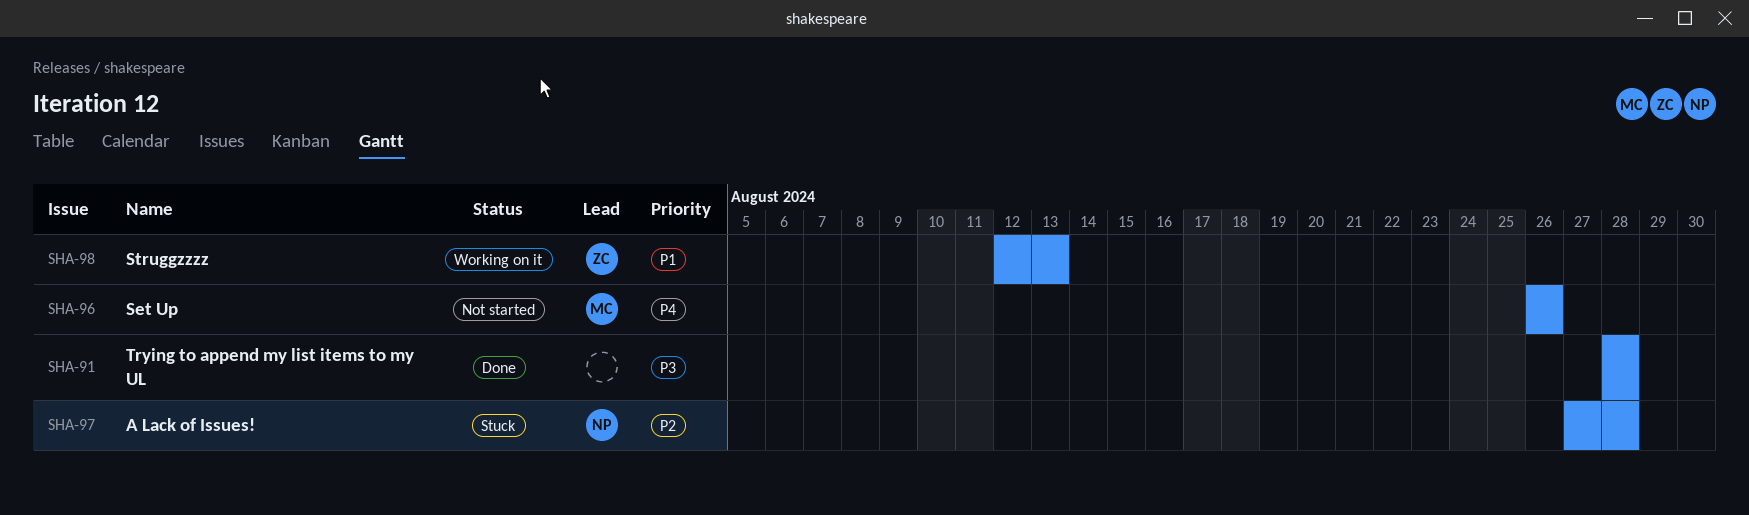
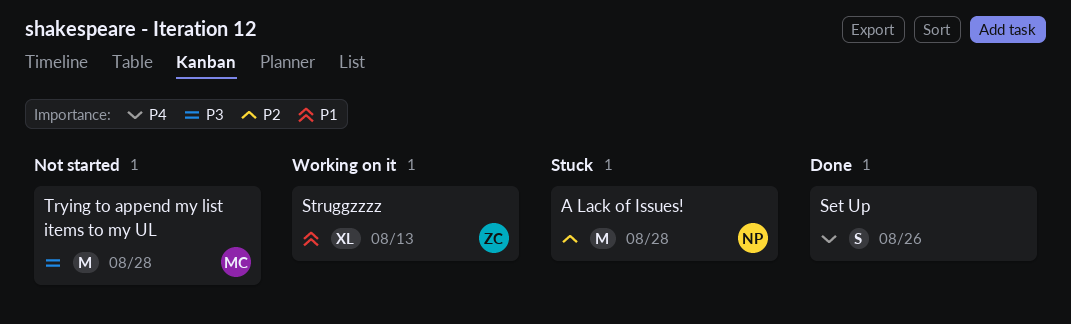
Set Up, status: Not started -> Done
Set Up, owner: MC -> none
Trying to append my list items to my UL, status: Done -> Not started
Trying to append my list items to my UL, owner: none -> MC

